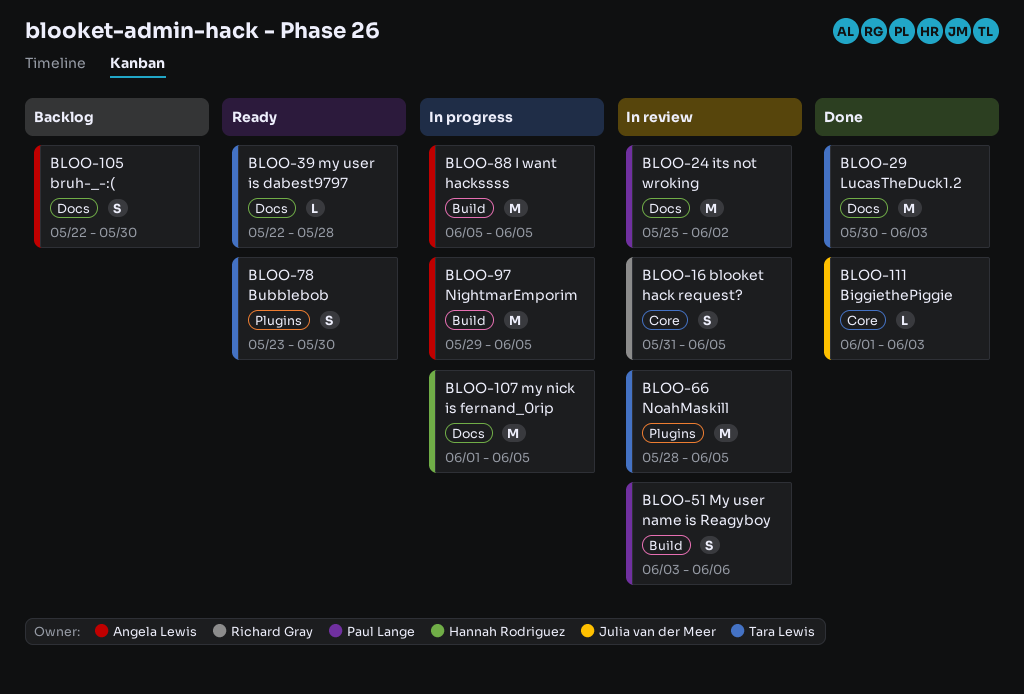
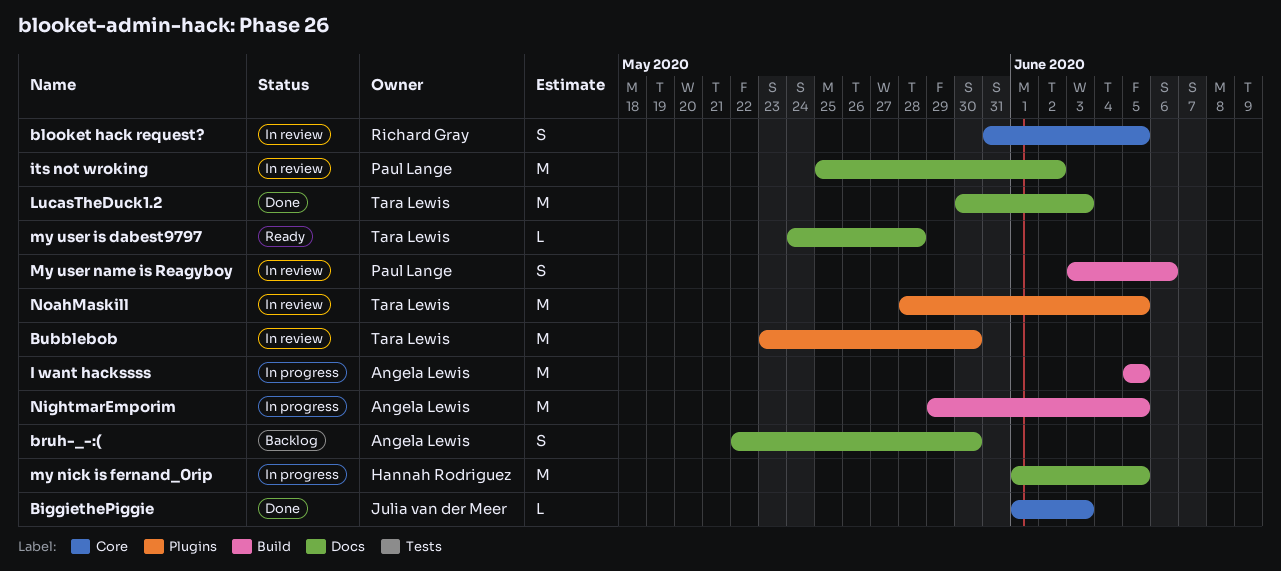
Bubblebob, status: Ready -> In review
Bubblebob, estimate: S -> M
my user is dabest9797, start: May 22 -> May 24

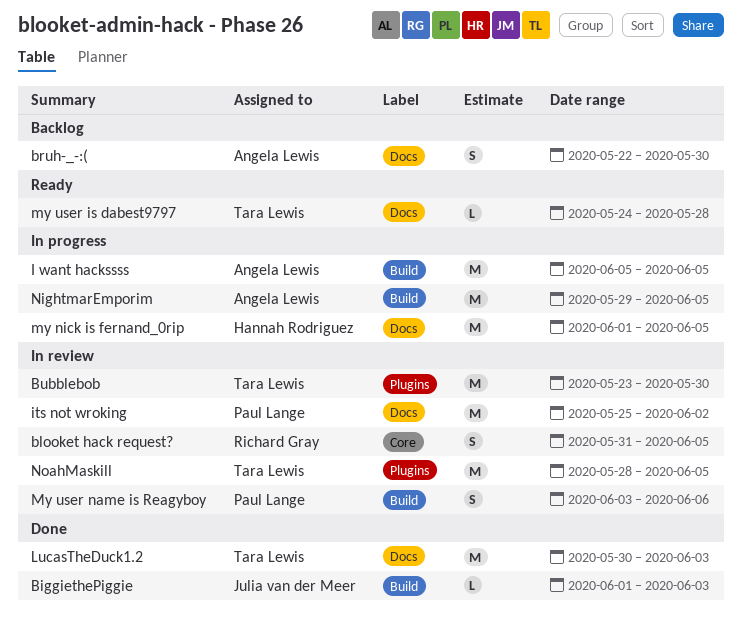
BiggiethePiggie, label: Core -> Build

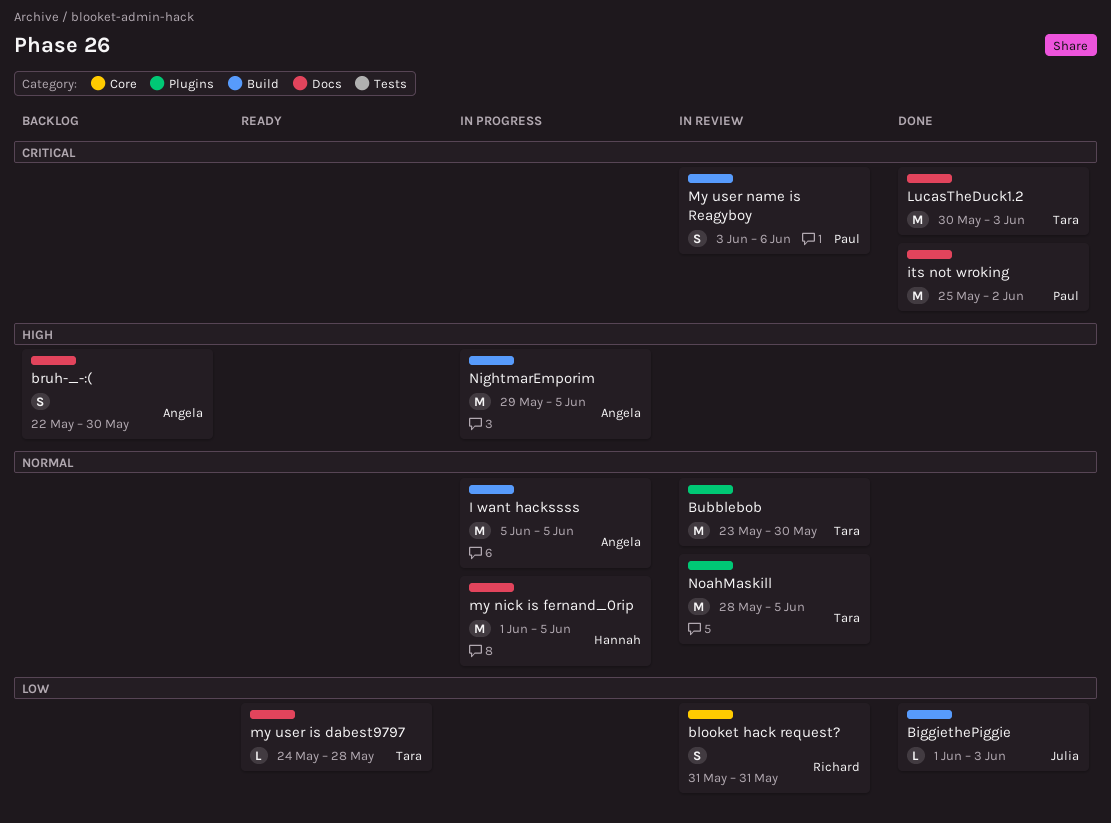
blooket hack request?, due: Jun 5 -> May 31
its not wroking, status: In review -> Done

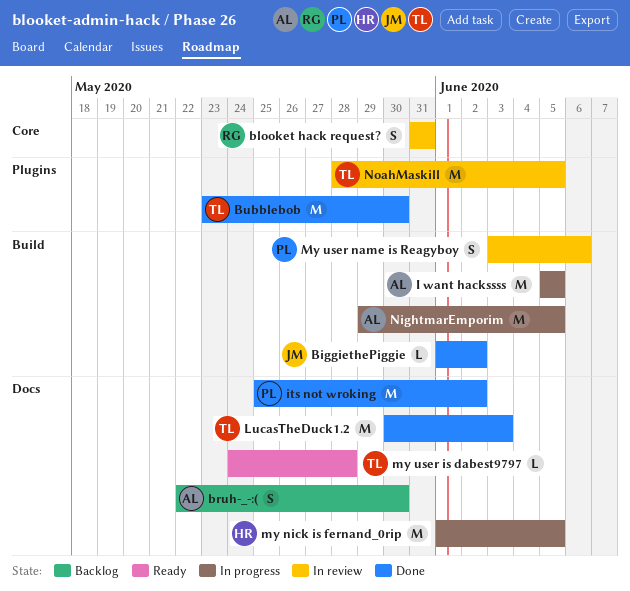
BiggiethePiggie, due: Jun 3 -> Jun 2
Bubblebob, status: In review -> Done

